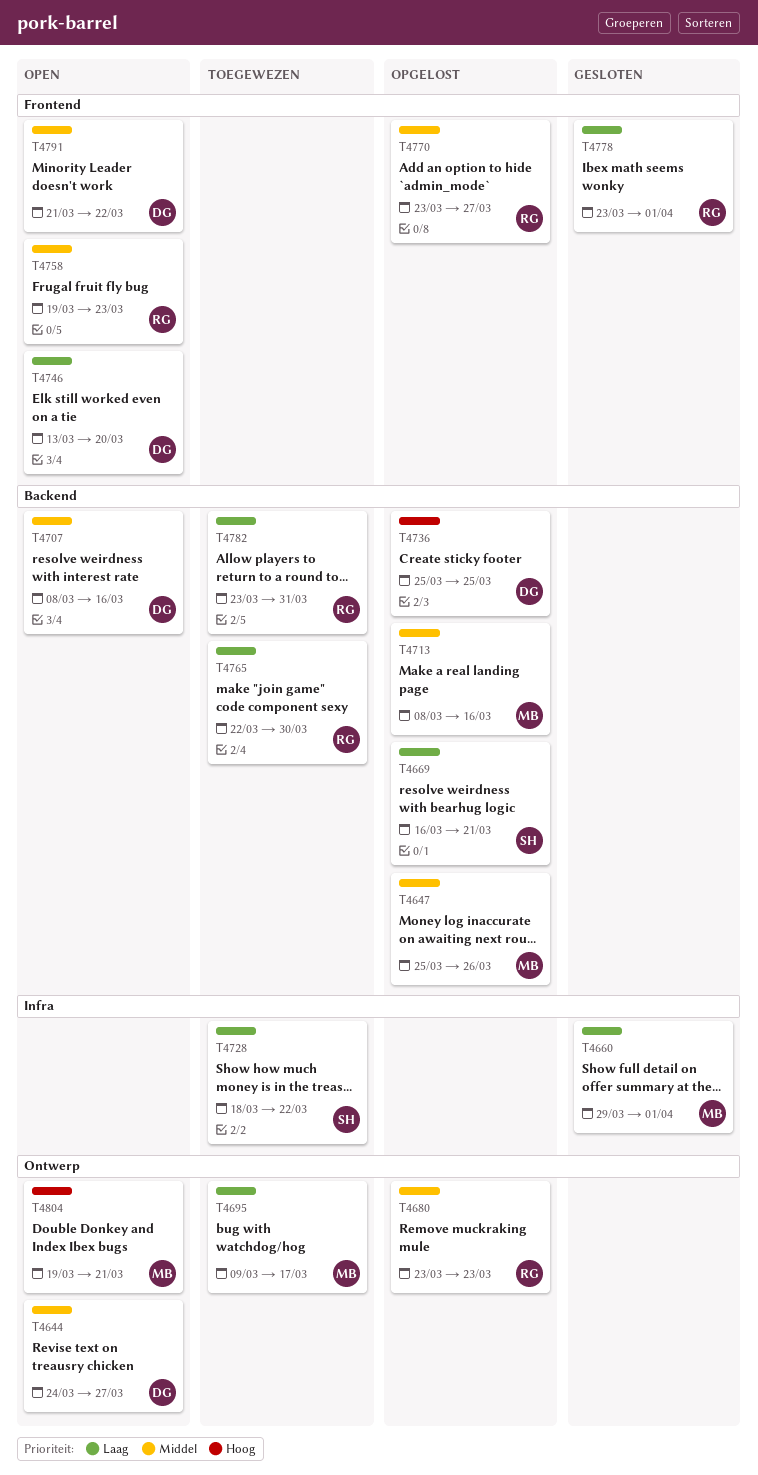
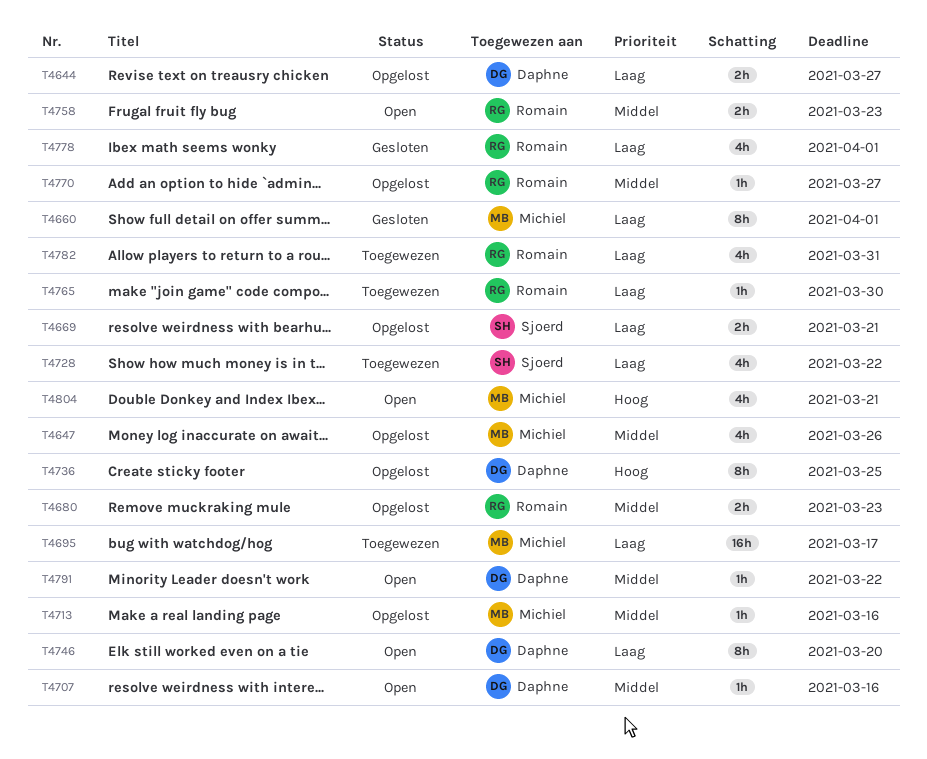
T4644, status: Open -> Opgelost
T4644, priority: Middel -> Laag

